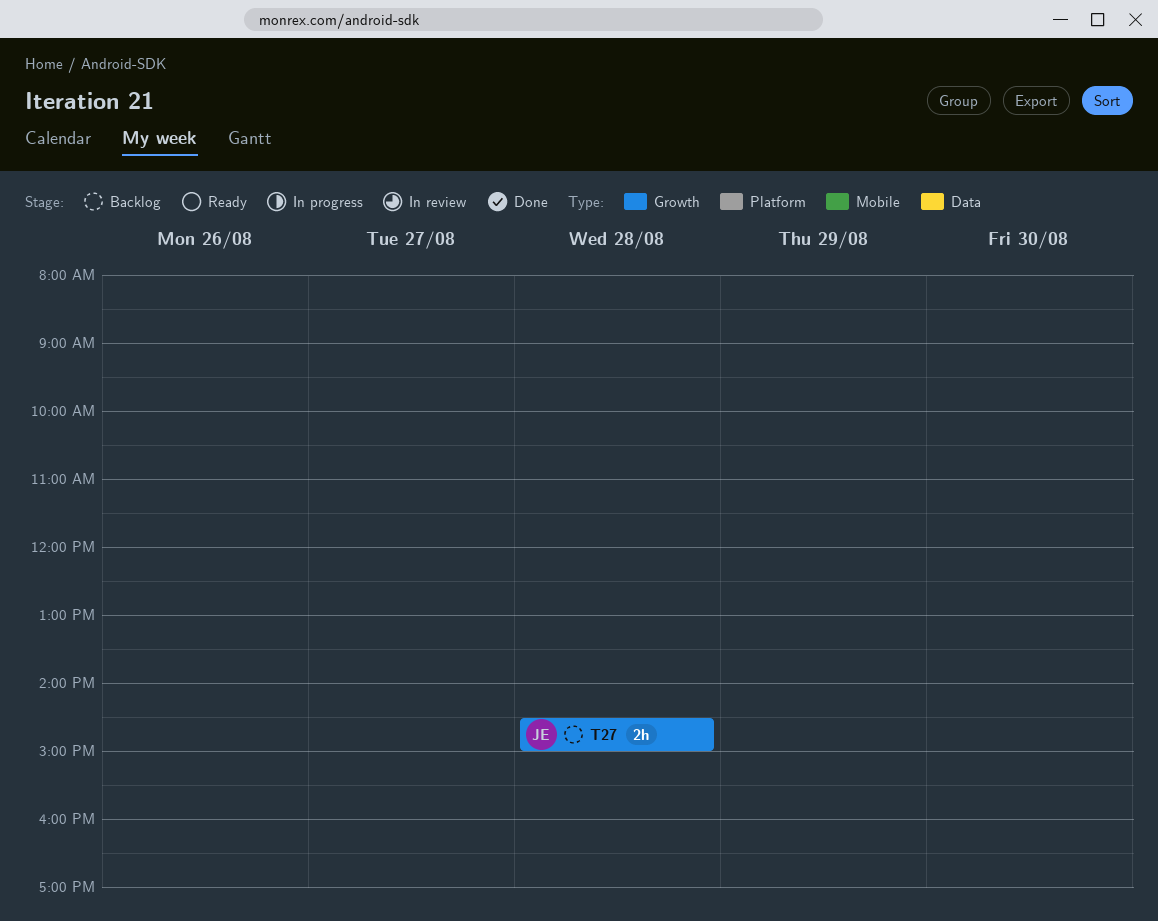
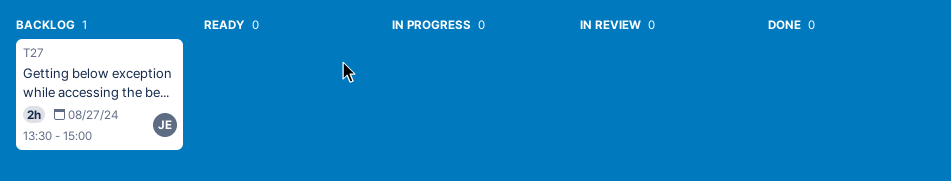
T27, day: Aug 28 -> Aug 27
T27, begins: 14:30 -> 13:30

